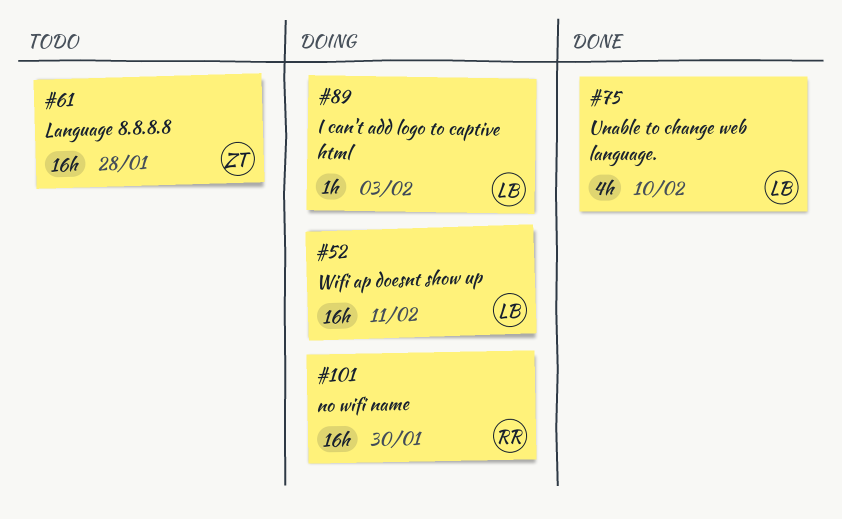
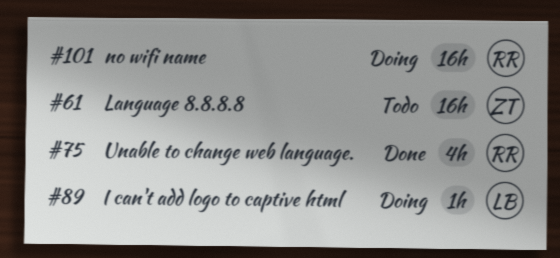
#52: present -> none
#75, owner: LB -> RR

